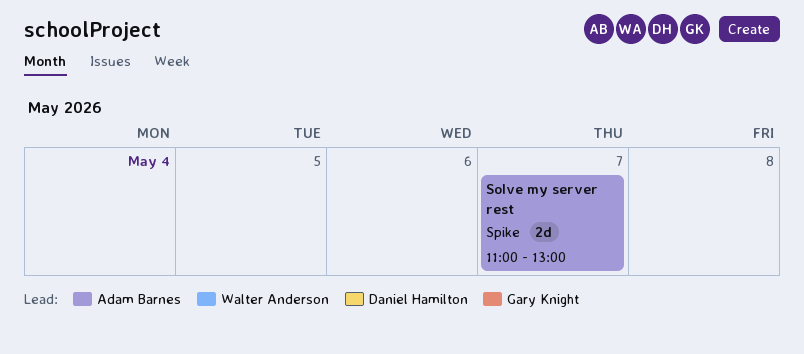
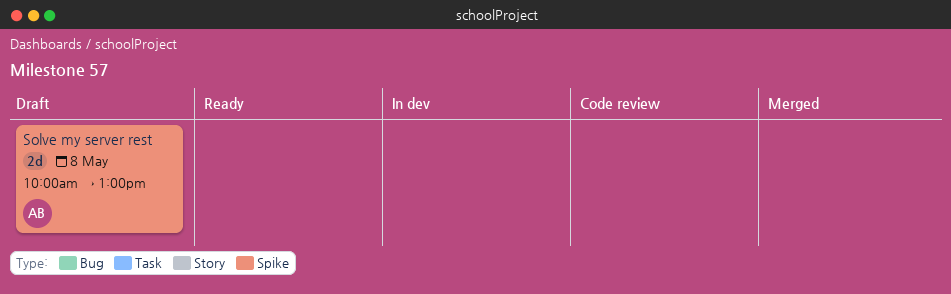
Solve my server rest, day: May 7 -> May 8
Solve my server rest, begins: 11:00 -> 10:00

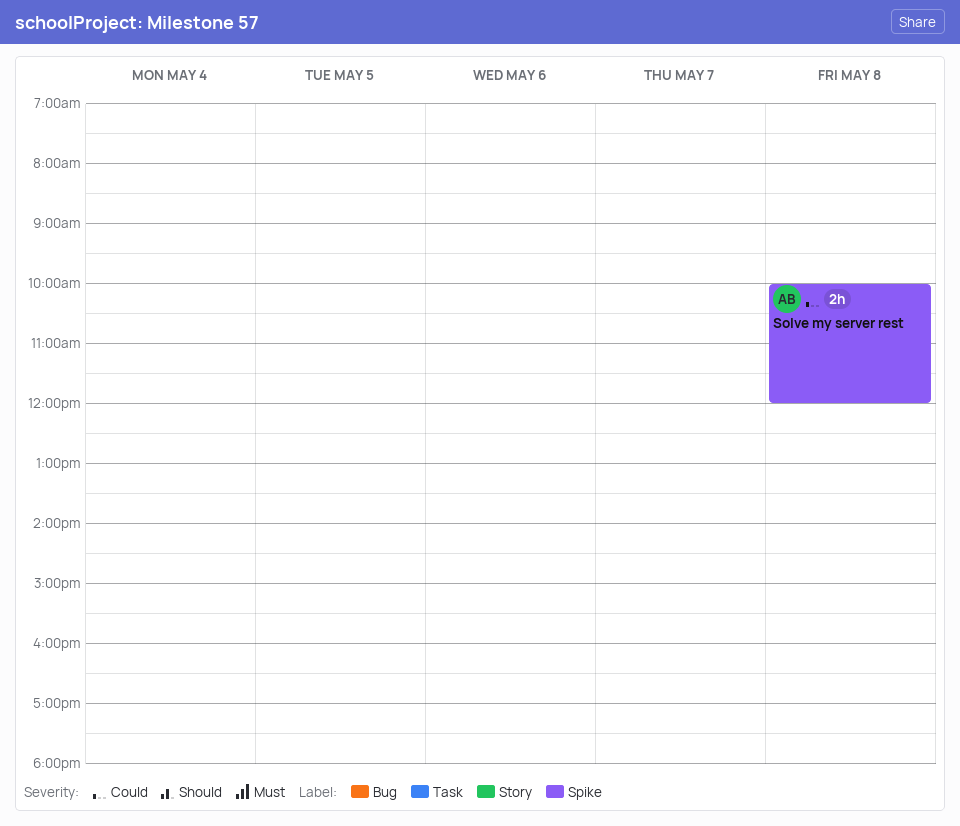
Solve my server rest, estimate: 2d -> 2h
Solve my server rest, ends: 13:00 -> 12:00

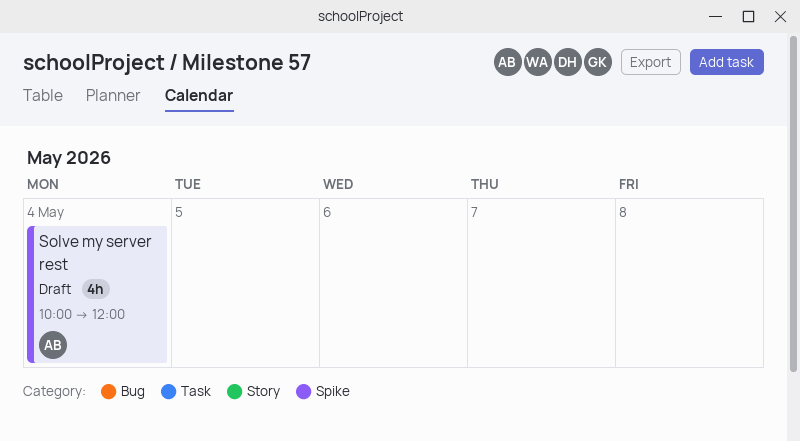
Solve my server rest, estimate: 2h -> 4h
Solve my server rest, day: May 8 -> May 4

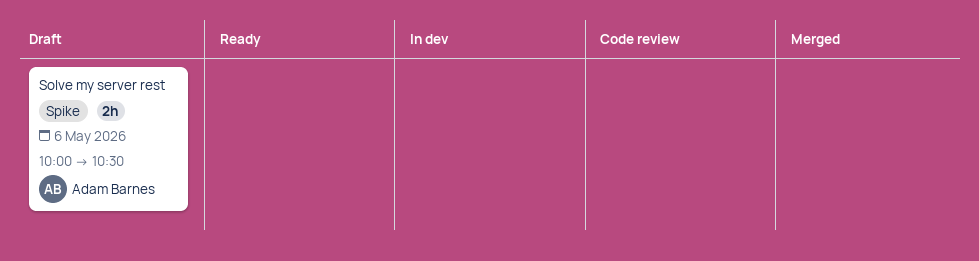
Solve my server rest, estimate: 4h -> 2h
Solve my server rest, day: May 4 -> May 6
Solve my server rest, ends: 12:00 -> 10:30

